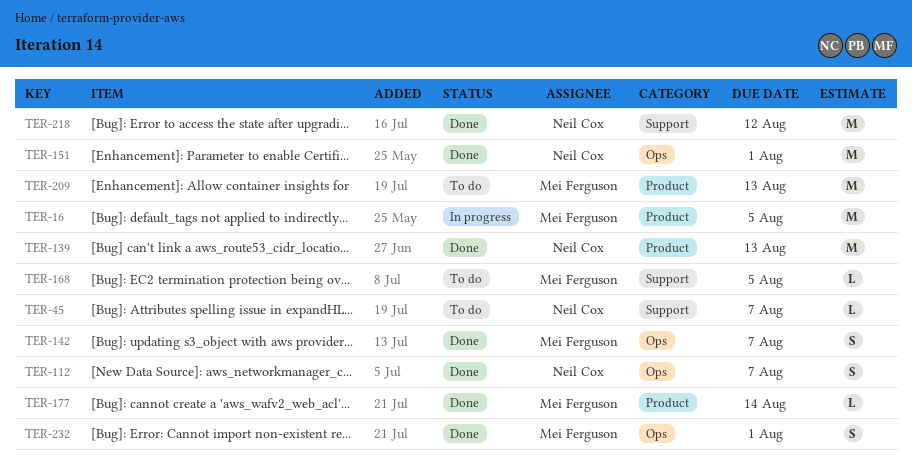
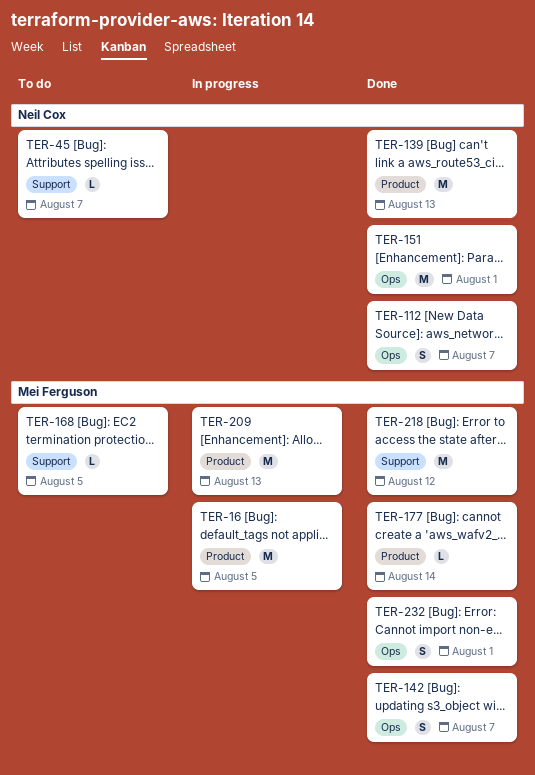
TER-209, status: To do -> In progress
TER-218, owner: Neil Cox -> Mei Ferguson

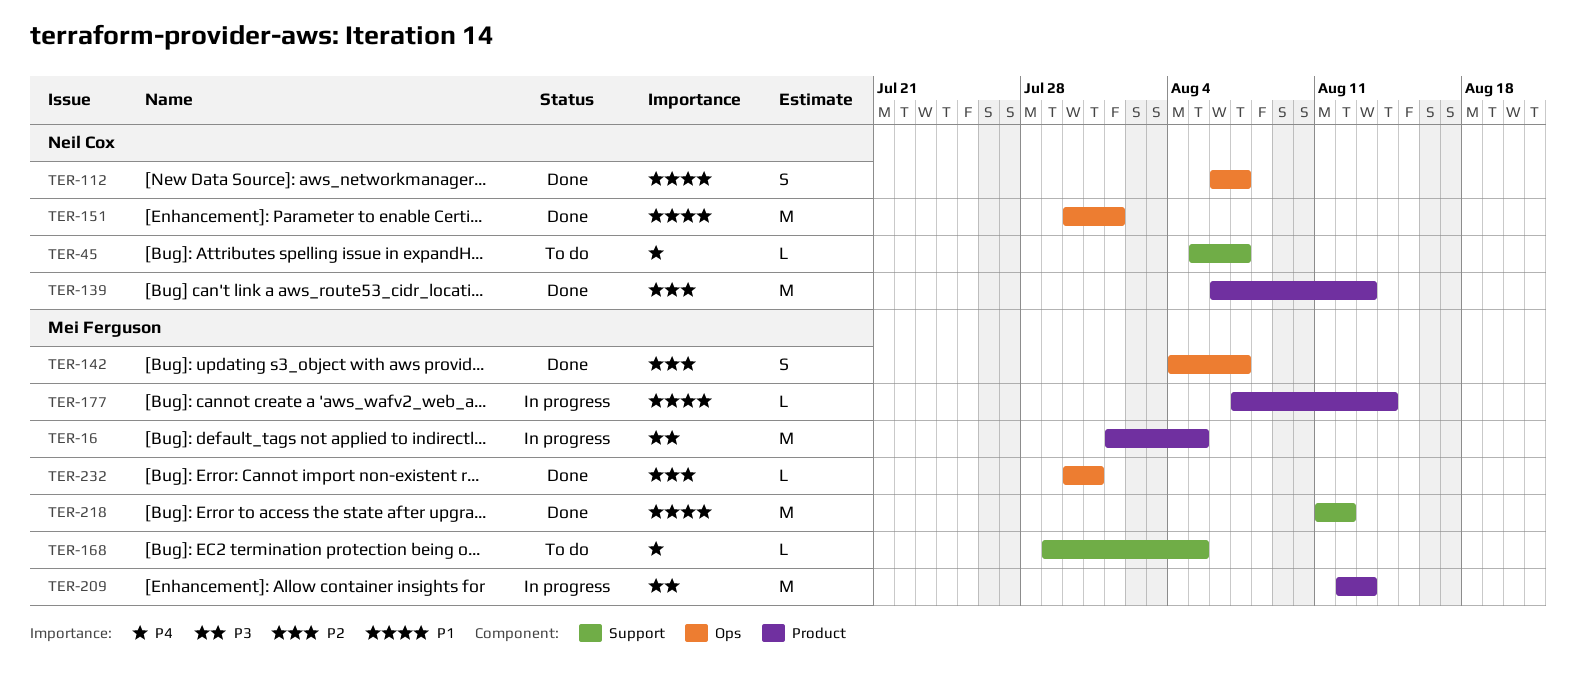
TER-177, status: Done -> In progress
TER-232, estimate: S -> L
TER-232, due: Aug 1 -> Jul 31

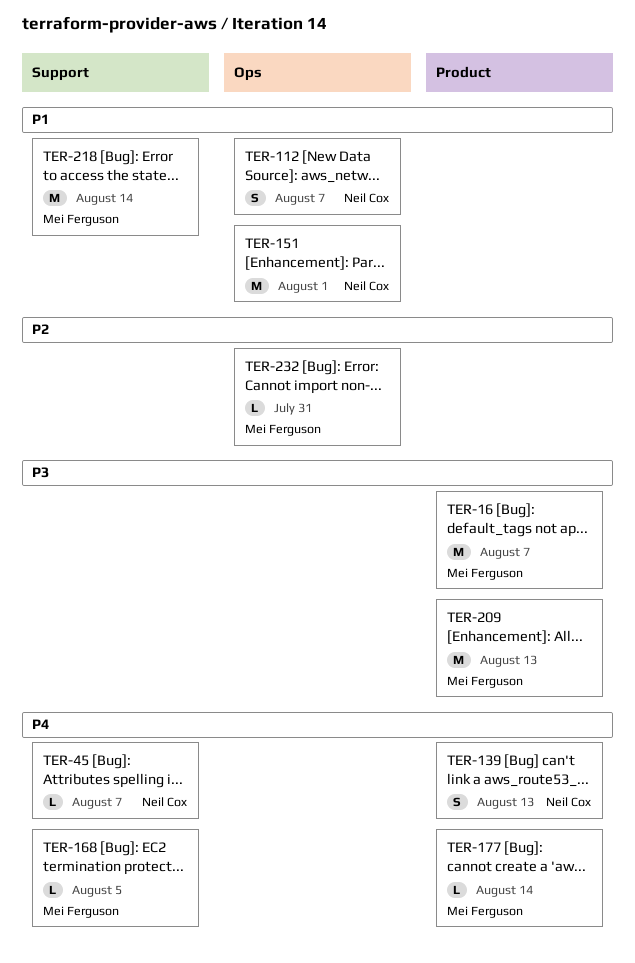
TER-16, due: Aug 5 -> Aug 7
TER-139, priority: P2 -> P4
TER-139, estimate: M -> S
TER-142: present -> none
TER-177, priority: P1 -> P4
TER-218, due: Aug 12 -> Aug 14

